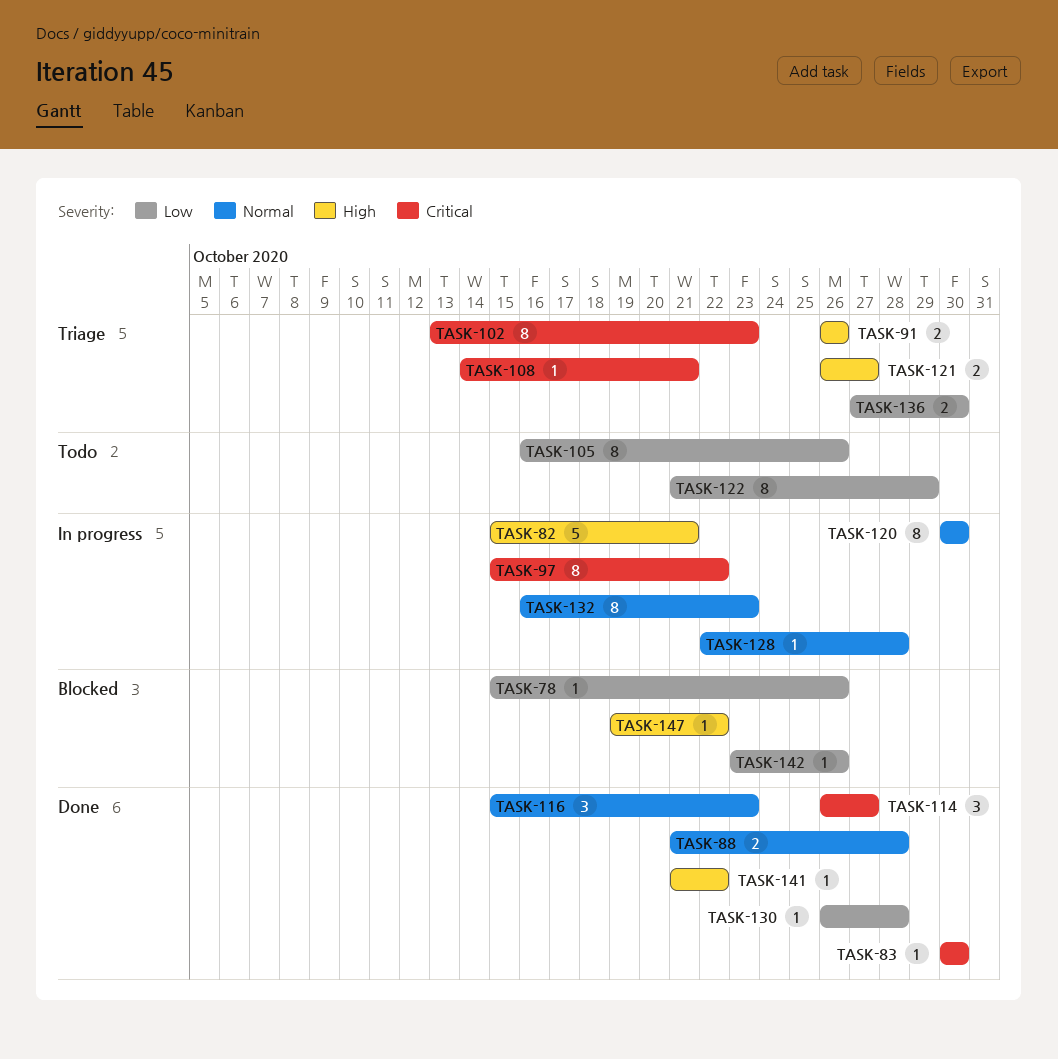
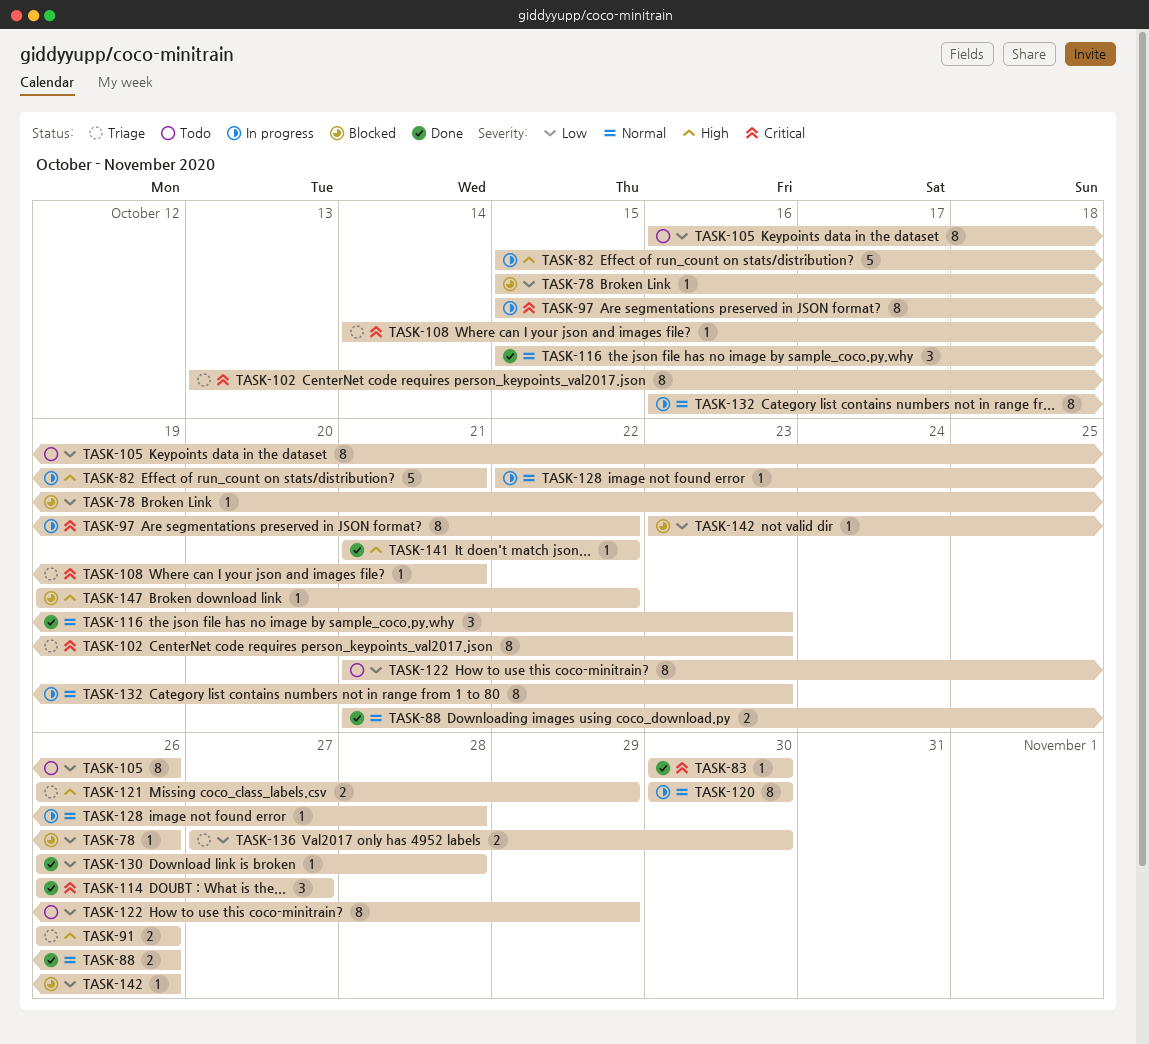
TASK-88, due: Oct 28 -> Oct 26
TASK-121, due: Oct 27 -> Oct 29

